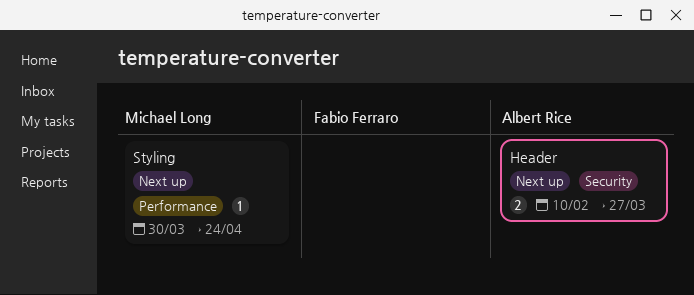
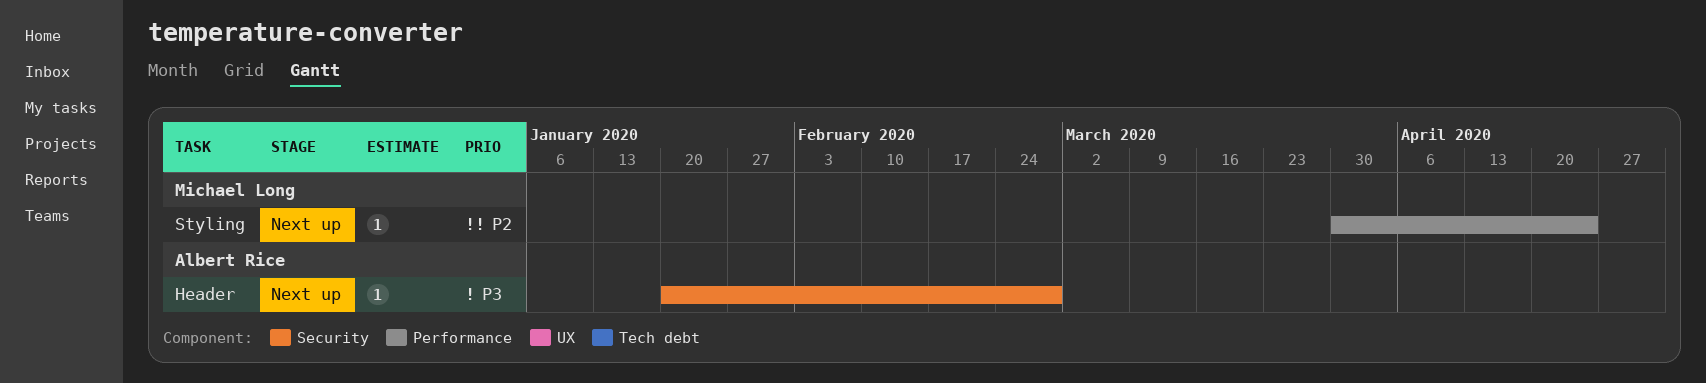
Header, estimate: 2 -> 1
Header, start: Feb 10 -> Jan 20
Header, due: Mar 27 -> Feb 28

